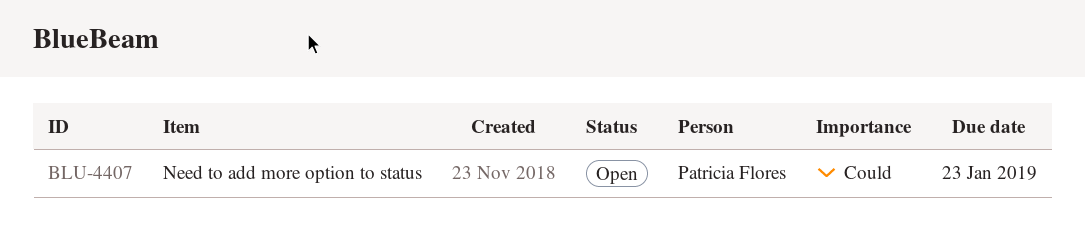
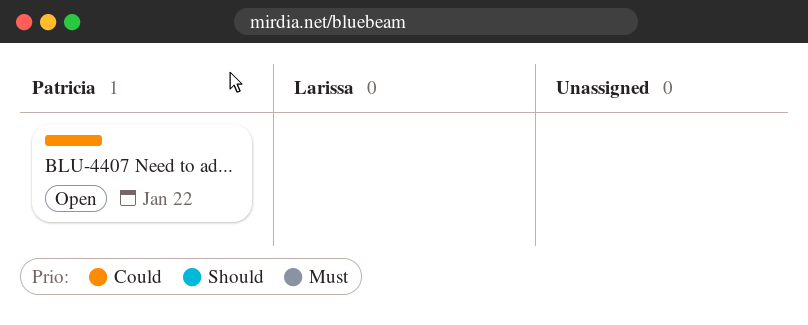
BLU-4407, due: Jan 23 -> Jan 22

